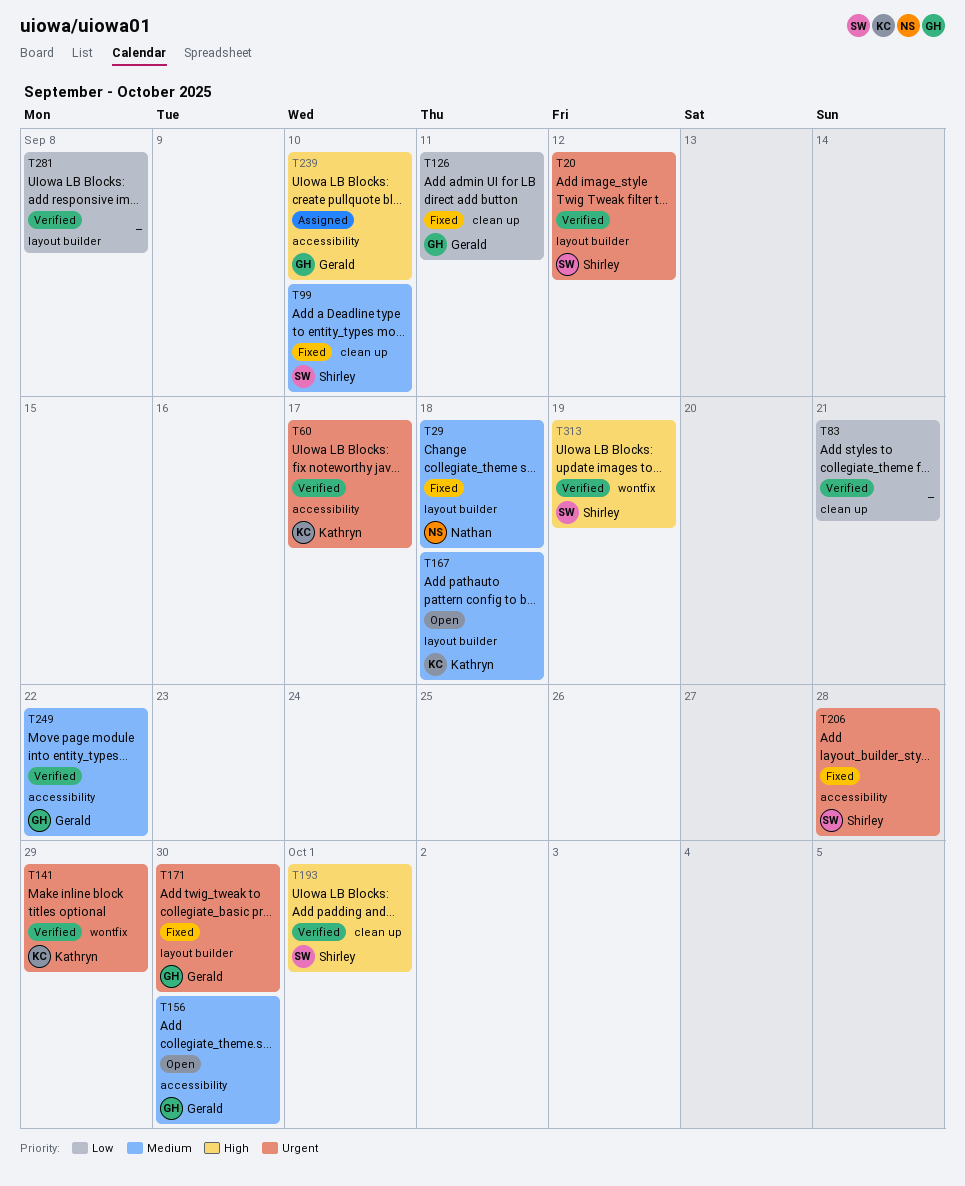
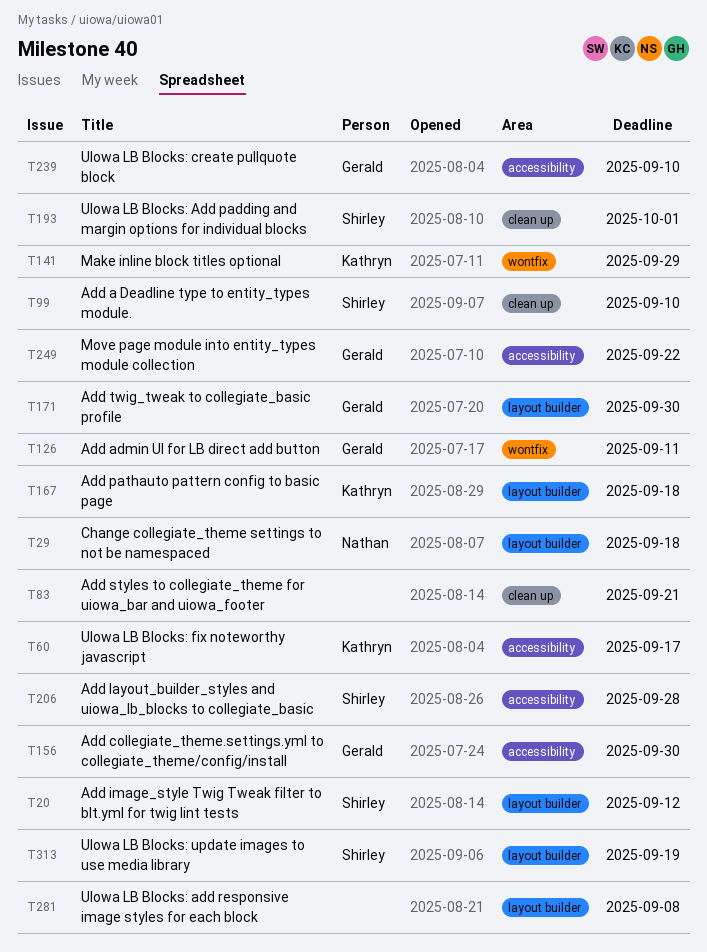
T126, label: clean up -> wontfix
T313, label: wontfix -> layout builder

